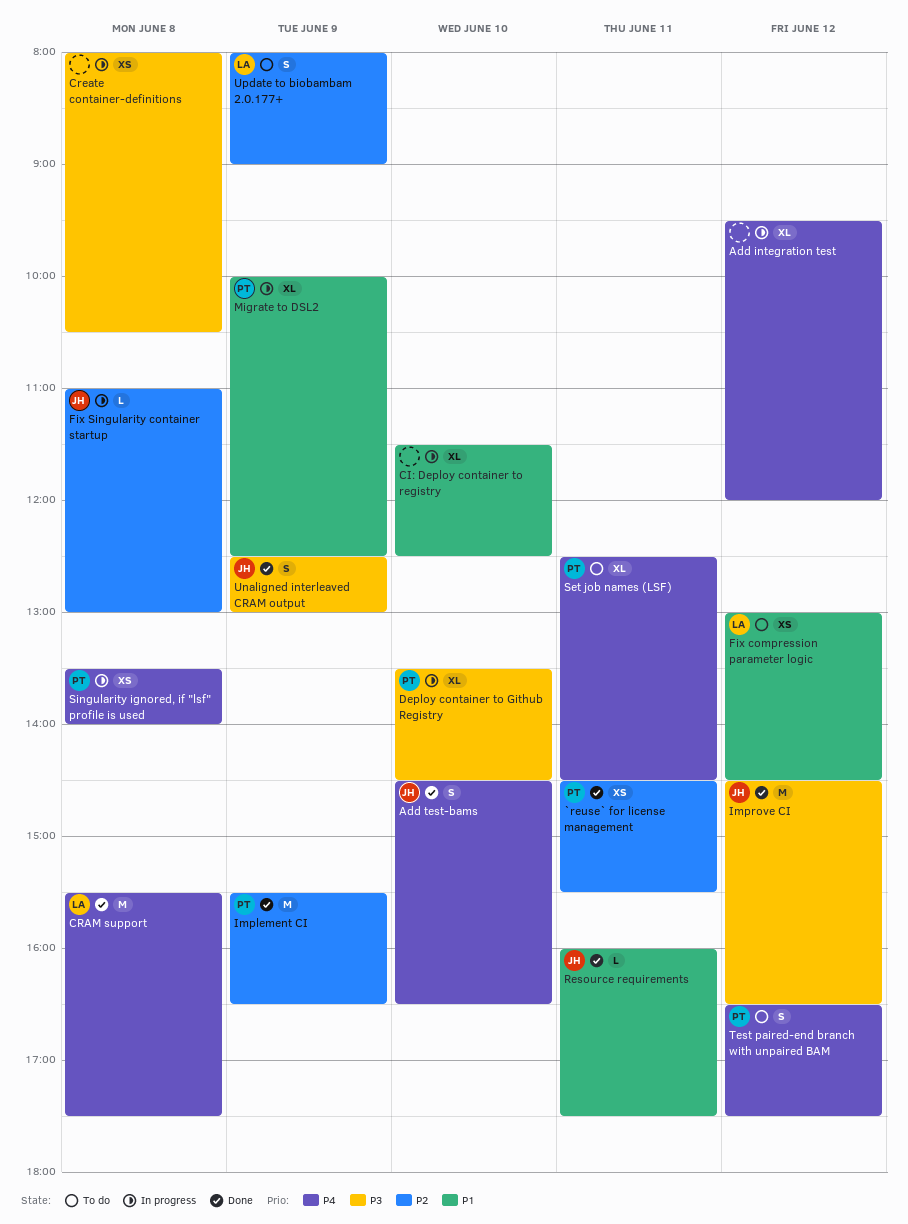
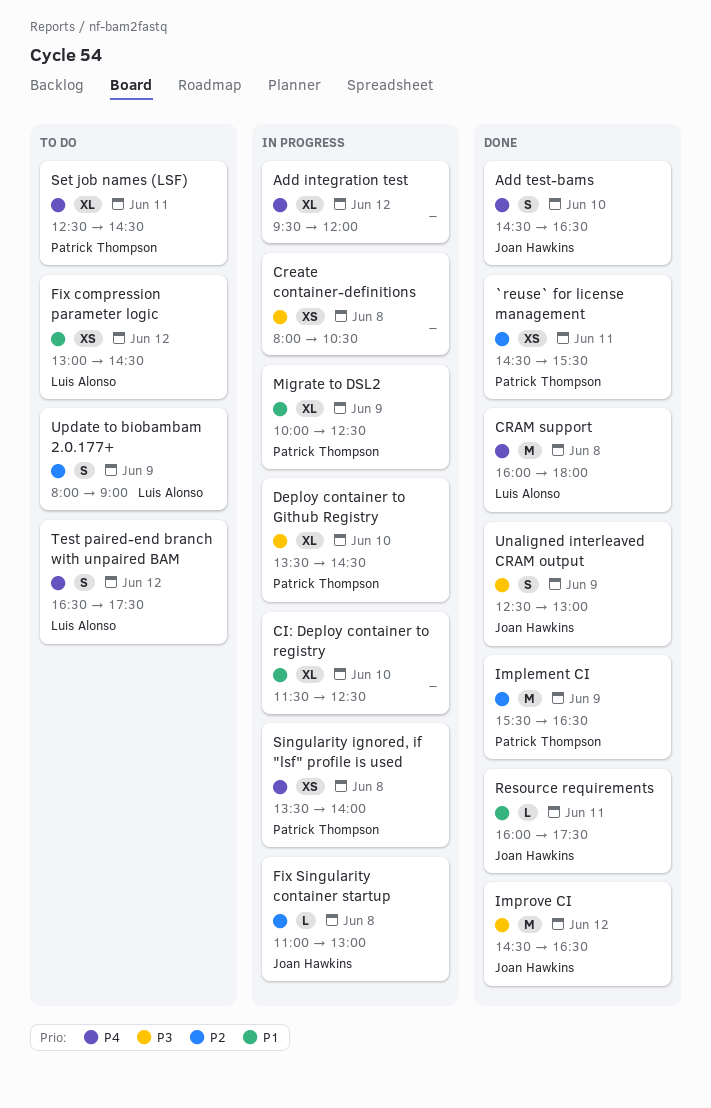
CRAM support, begins: 15:30 -> 16:00
CRAM support, ends: 17:30 -> 18:00
Test paired-end branch with unpaired BAM, owner: Patrick Thompson -> Luis Alonso

